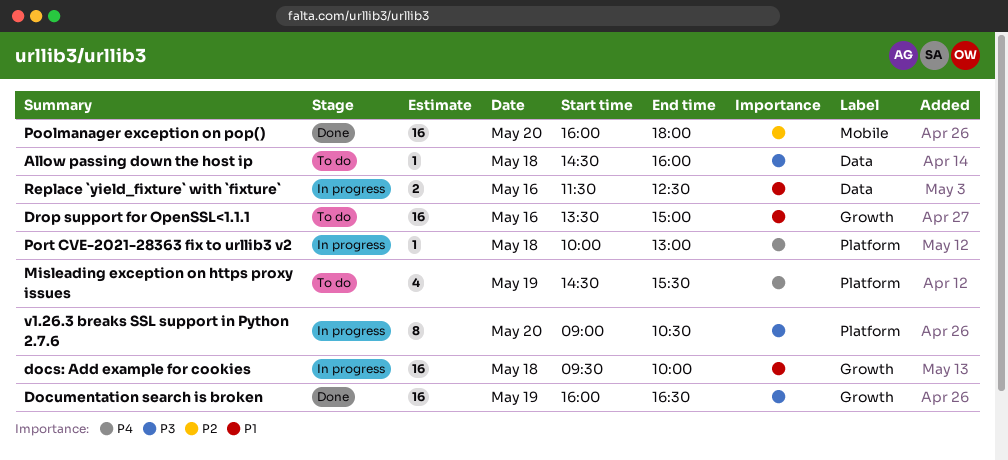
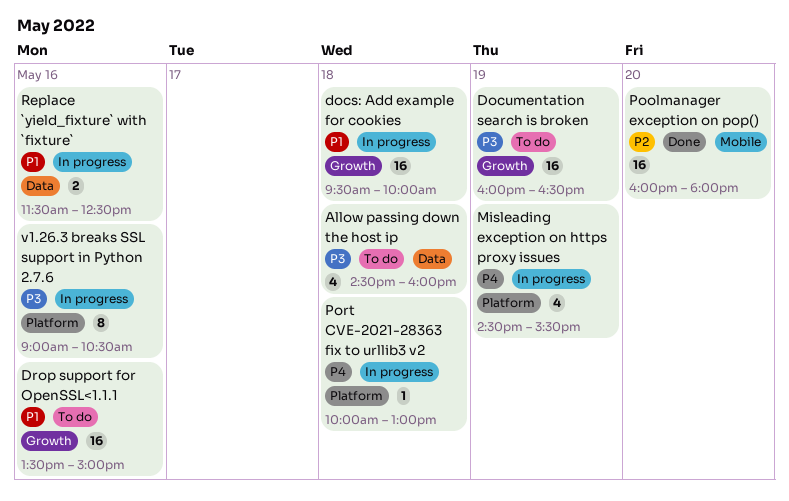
Allow passing down the host ip, estimate: 1 -> 4
Documentation search is broken, status: Done -> To do
Misleading exception on https proxy issues, status: To do -> In progress
v1.26.3 breaks SSL support in Python 2.7.6, day: May 20 -> May 16

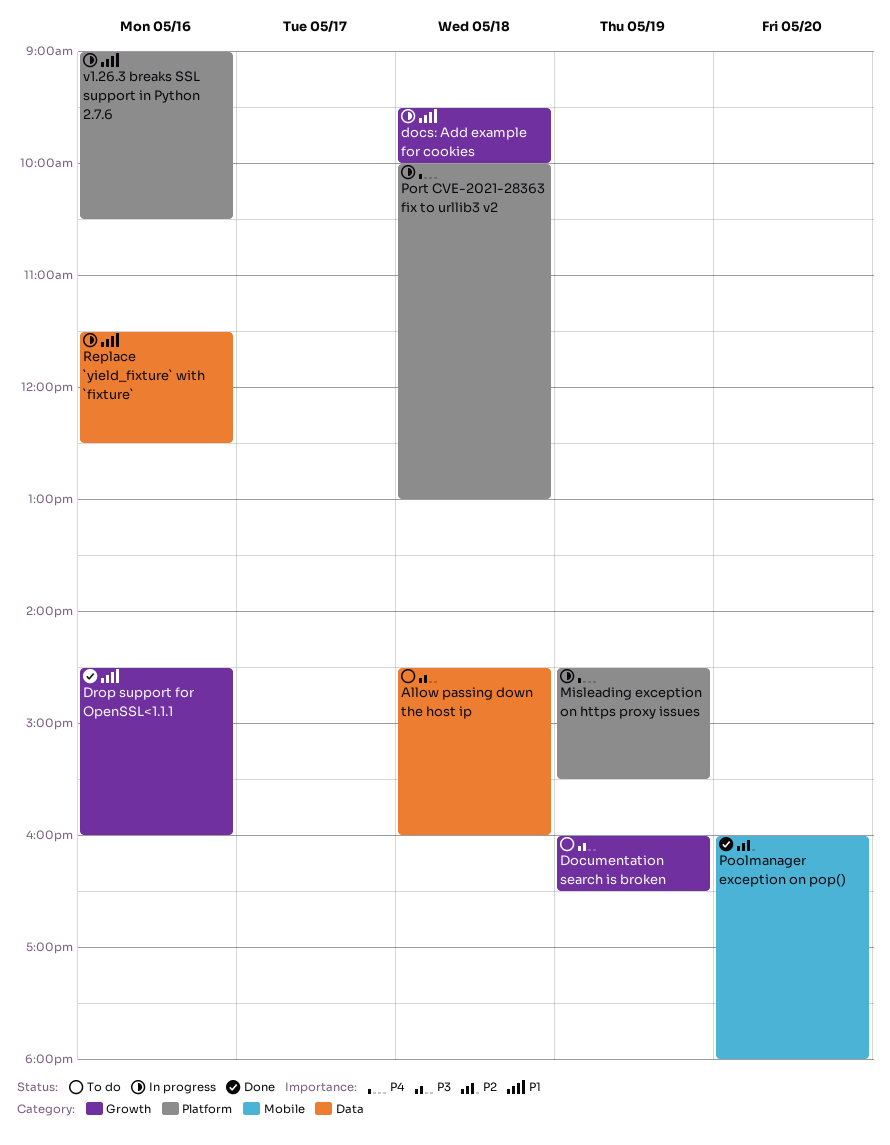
Drop support for OpenSSL<1.1.1, status: To do -> Done
Drop support for OpenSSL<1.1.1, begins: 13:30 -> 14:30
Drop support for OpenSSL<1.1.1, ends: 15:00 -> 16:00
v1.26.3 breaks SSL support in Python 2.7.6, priority: P3 -> P1

